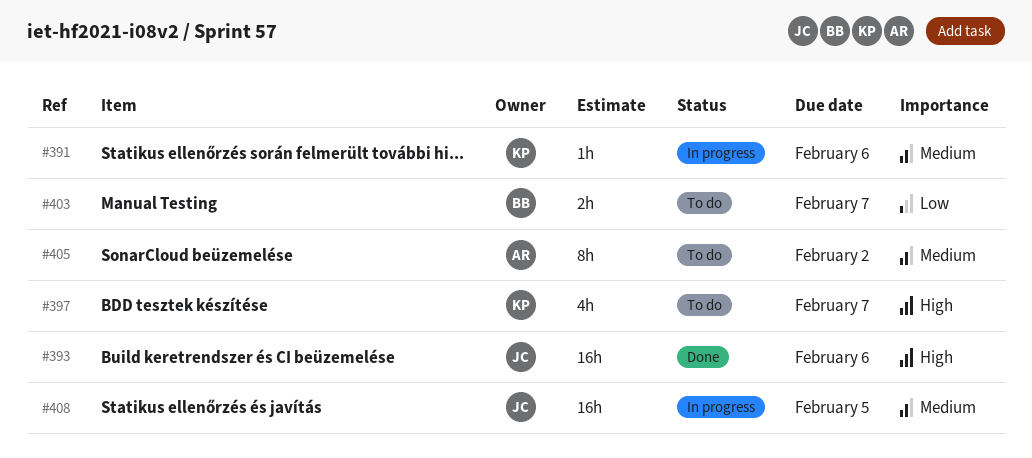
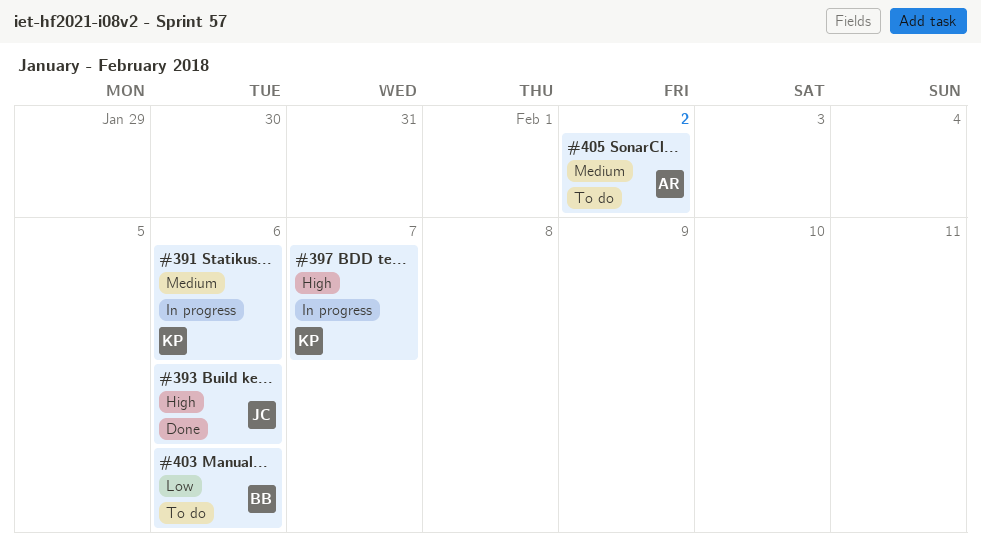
#397, status: To do -> In progress
#403, due: Feb 7 -> Feb 6
#408: present -> none

